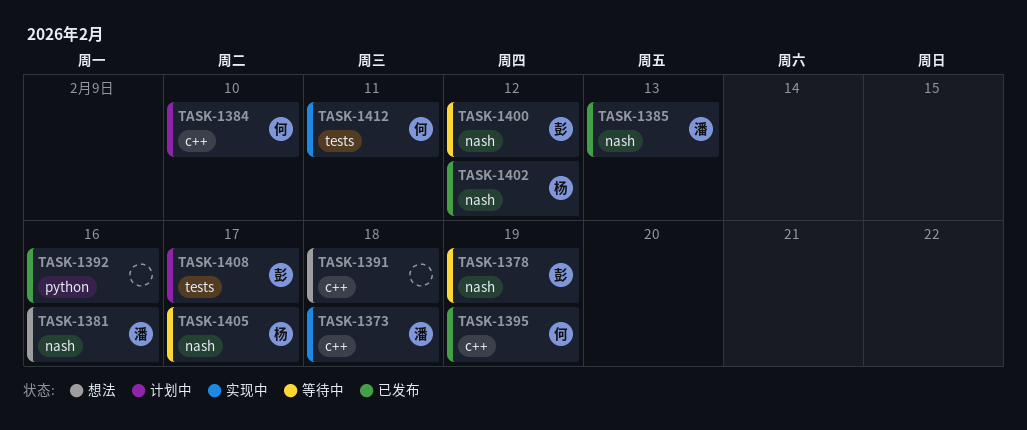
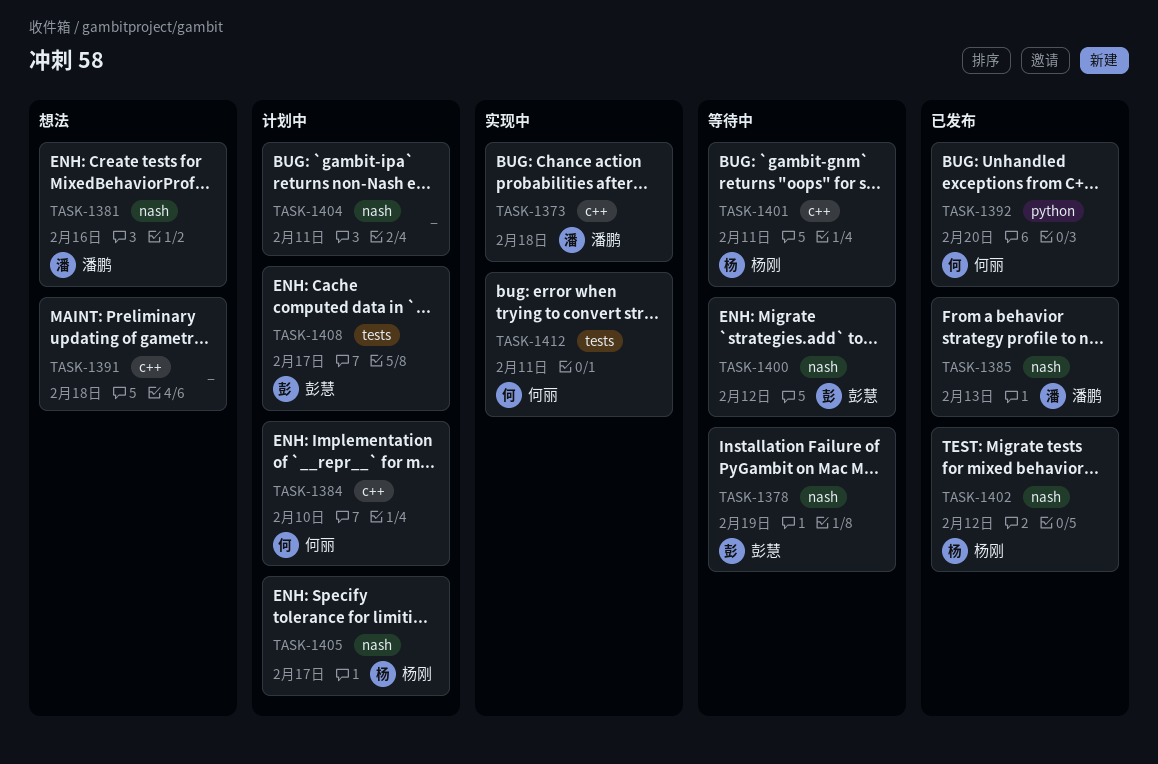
TASK-1392, owner: none -> 何丽
TASK-1392, due: Feb 16 -> Feb 20
TASK-1395: present -> none
TASK-1401: none -> present
TASK-1404: none -> present
TASK-1405, status: 等待中 -> 计划中

